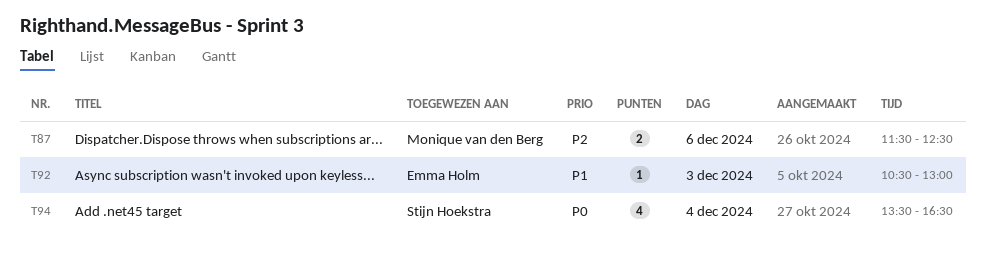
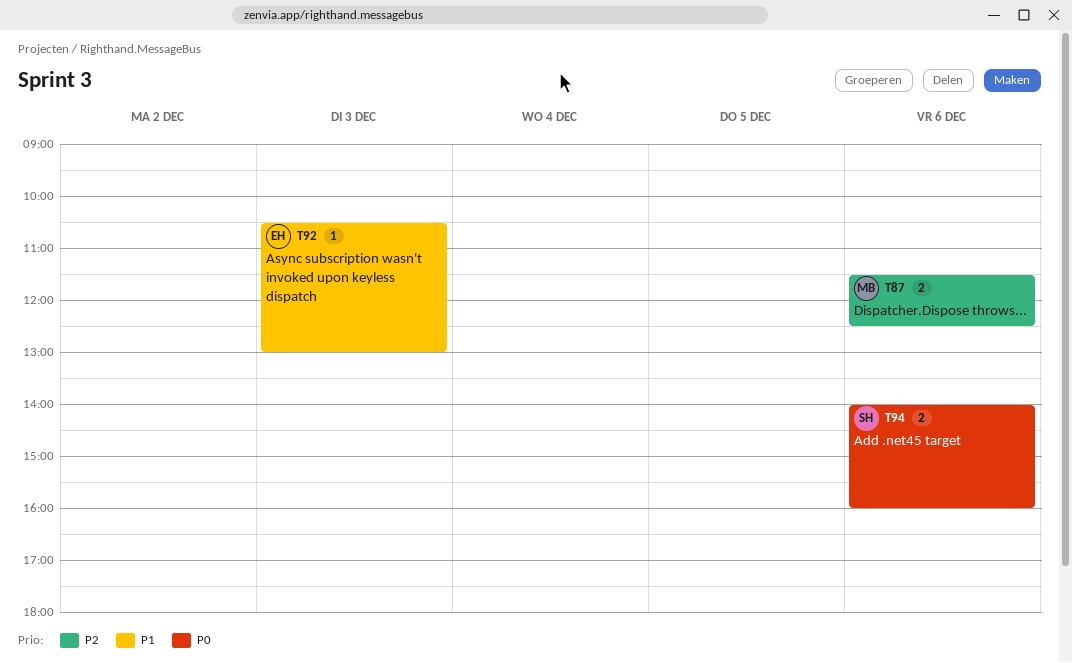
T94, estimate: 4 -> 2
T94, day: Dec 4 -> Dec 6
T94, begins: 13:30 -> 14:00
T94, ends: 16:30 -> 16:00

